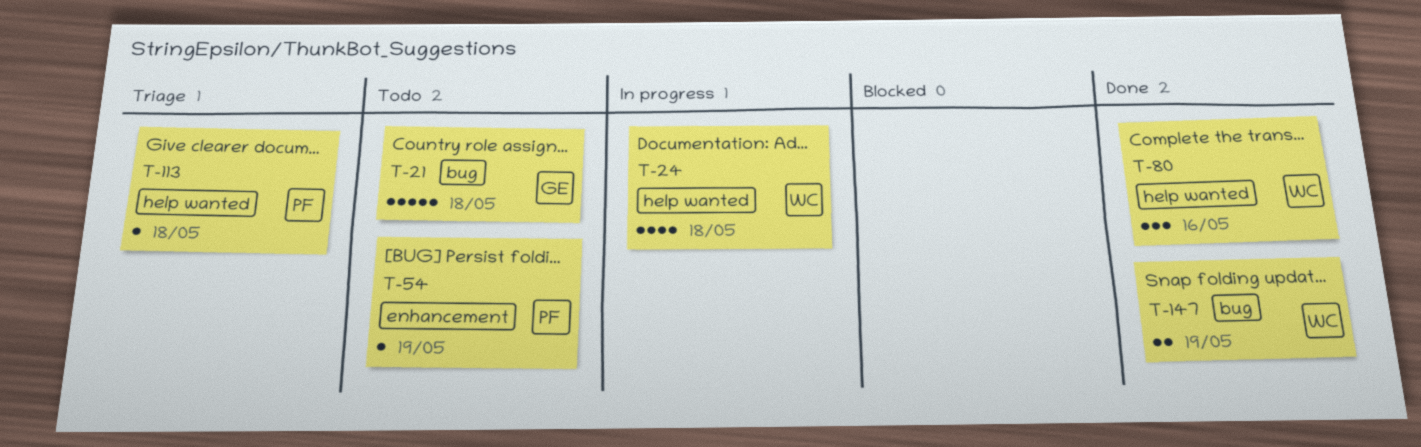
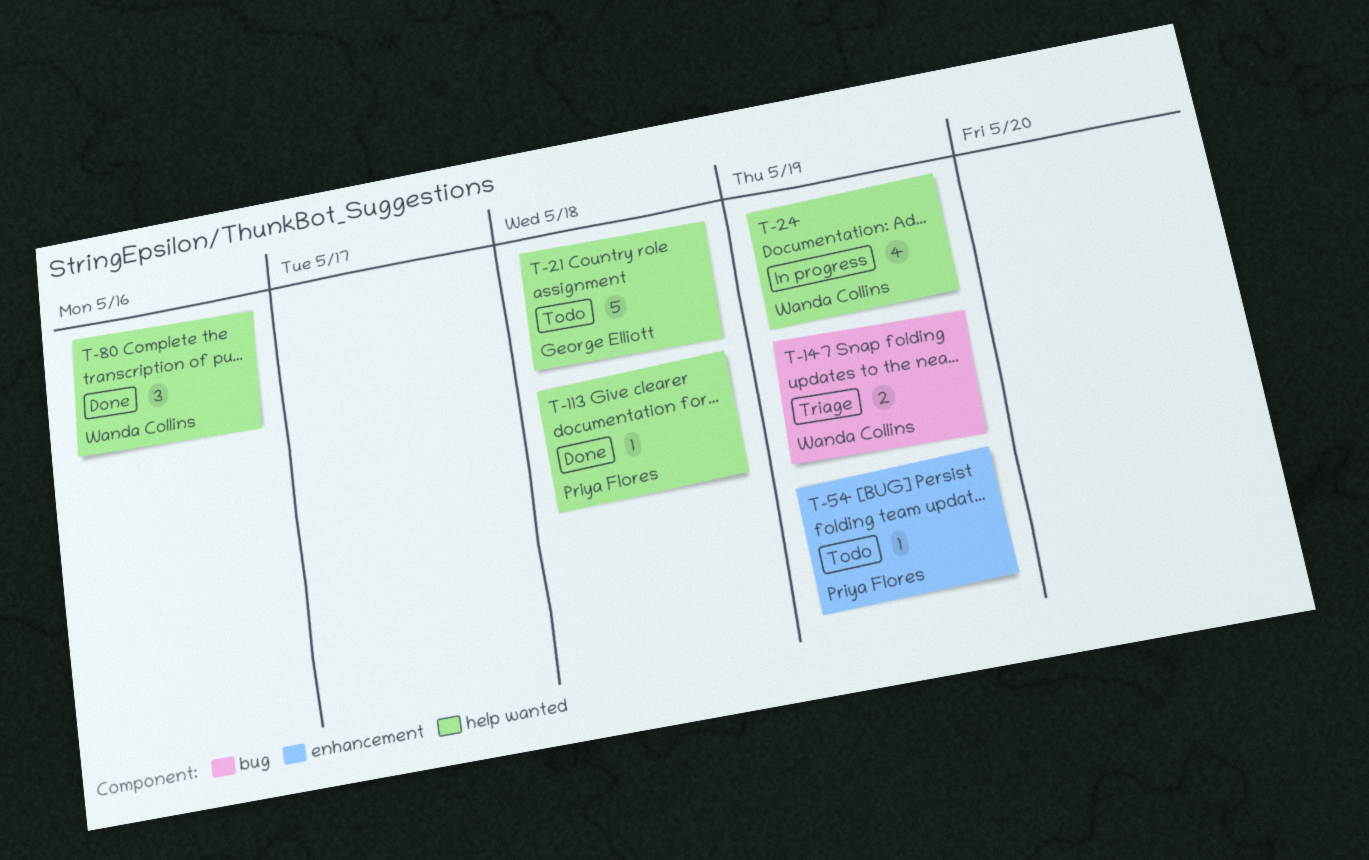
T-21, label: bug -> help wanted
T-24, due: May 18 -> May 19
T-113, status: Triage -> Done
T-147, status: Done -> Triage

